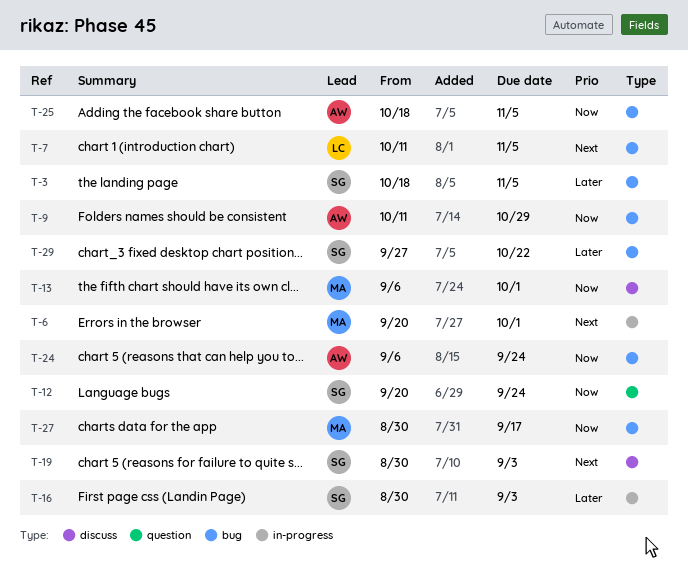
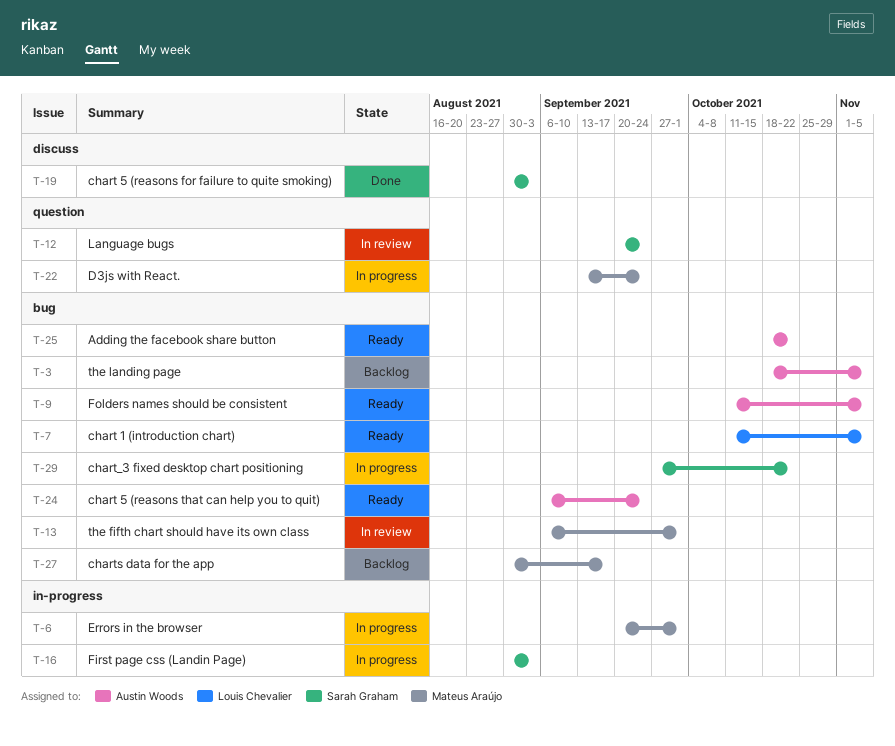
T-3, owner: Sarah Graham -> Austin Woods
T-9, due: Oct 29 -> Nov 5
T-13, label: discuss -> bug
T-22: none -> present
T-25, due: Nov 5 -> Oct 22

